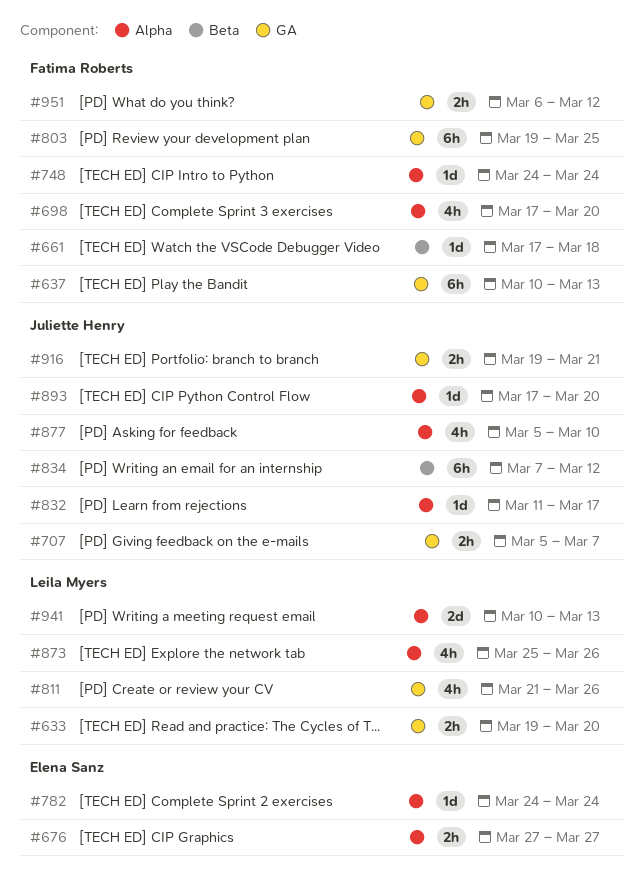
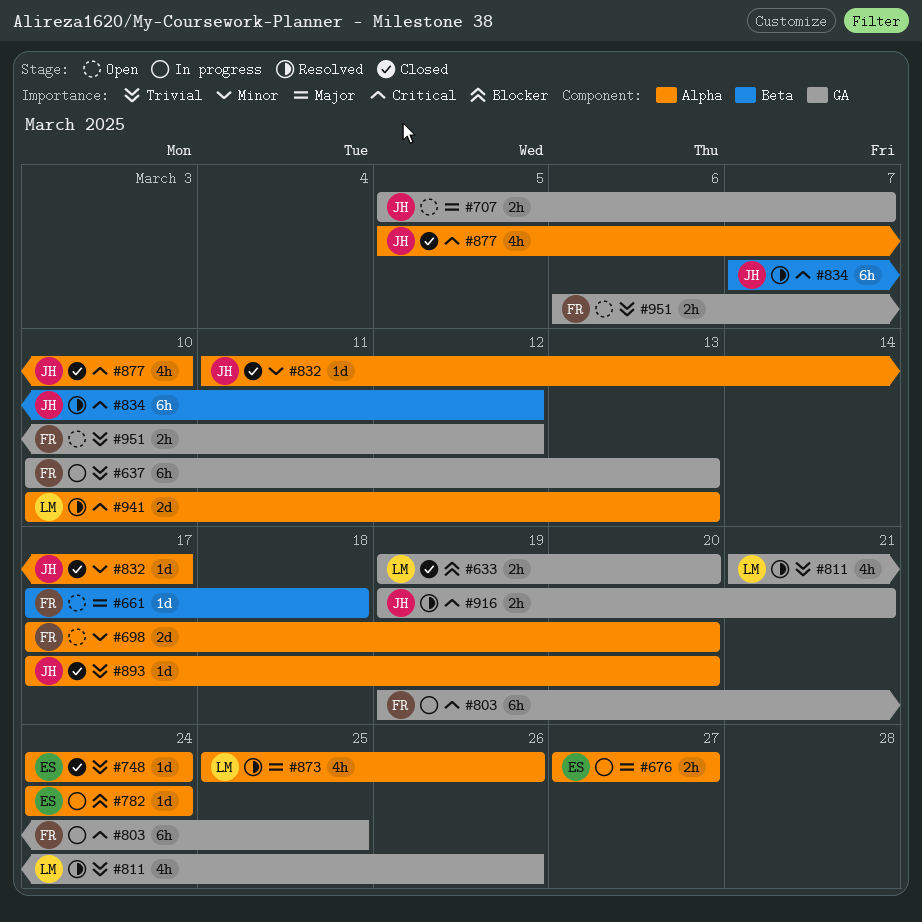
#698, estimate: 4h -> 2d
#748, owner: Fatima Roberts -> Elena Sanz

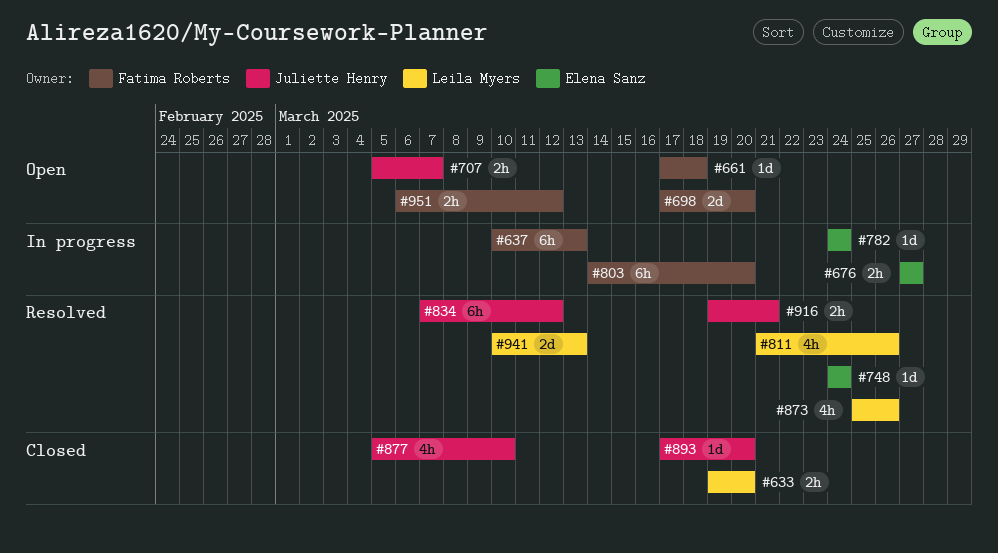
#748, status: Closed -> Resolved
#803, start: Mar 19 -> Mar 14
#803, due: Mar 25 -> Mar 20
#832: present -> none

